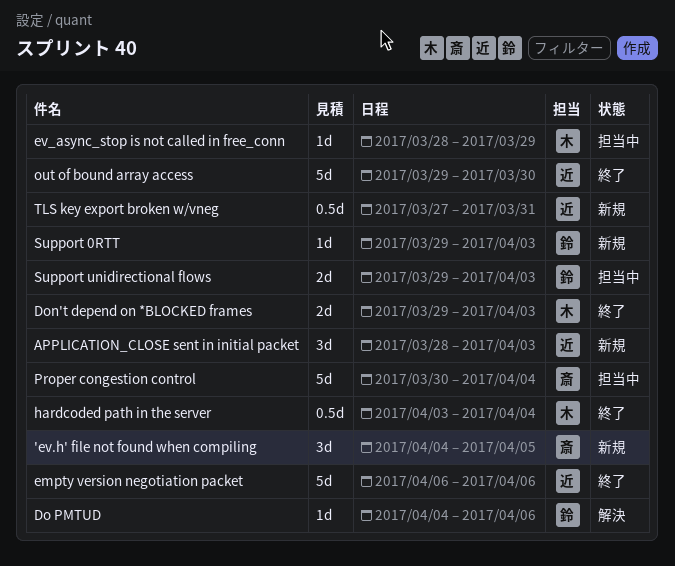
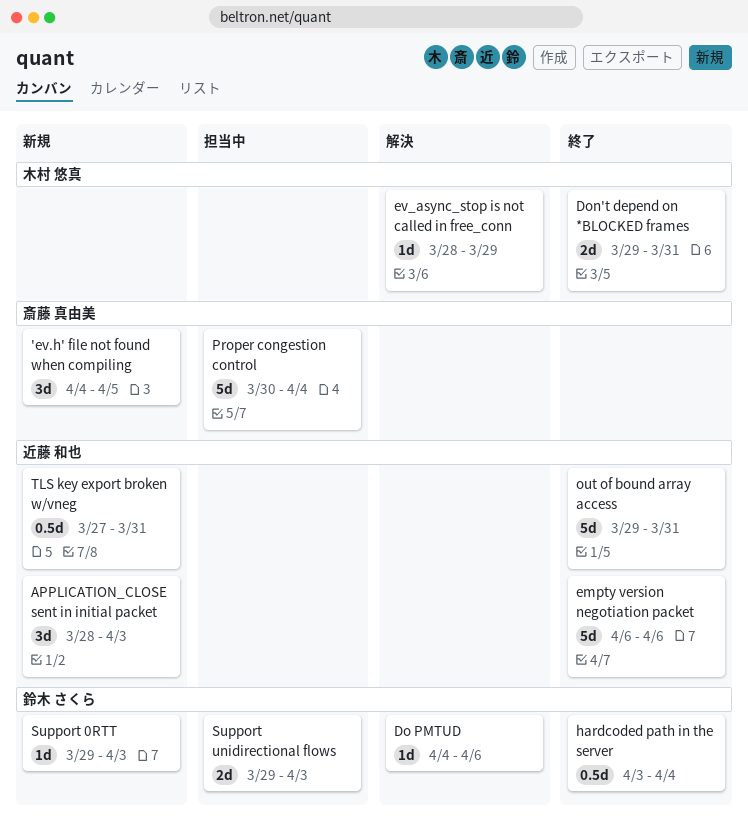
Don't depend on *BLOCKED frames, due: Apr 3 -> Mar 31
ev_async_stop is not called in free_conn, status: 担当中 -> 解決
hardcoded path in the server, owner: 木村 悠真 -> 鈴木 さくら
out of bound array access, due: Mar 30 -> Mar 31

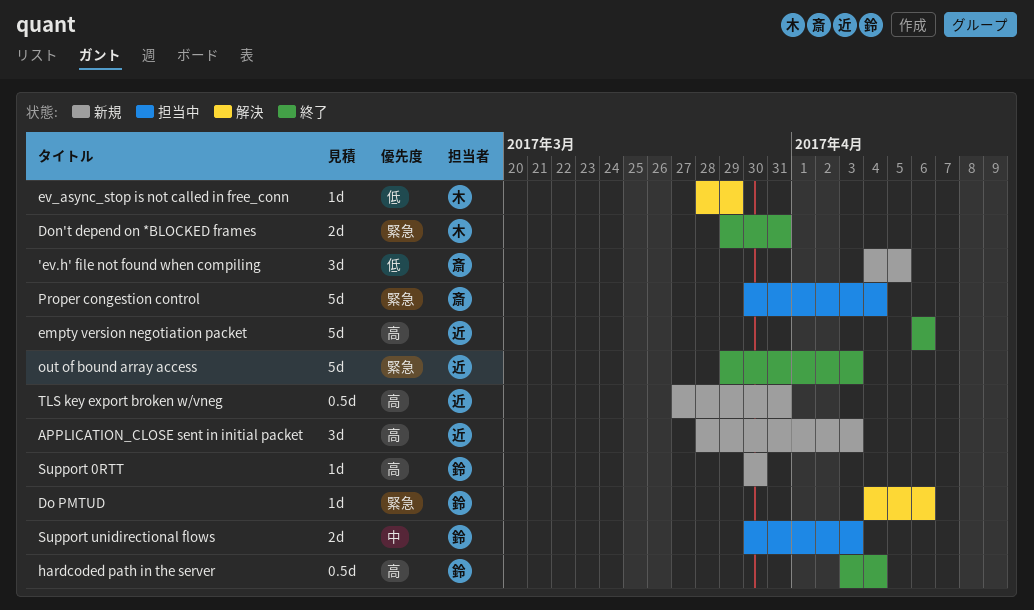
out of bound array access, due: Mar 31 -> Apr 3
Support 0RTT, start: Mar 29 -> Mar 30
Support 0RTT, due: Apr 3 -> Mar 30
Support unidirectional flows, start: Mar 29 -> Mar 30

